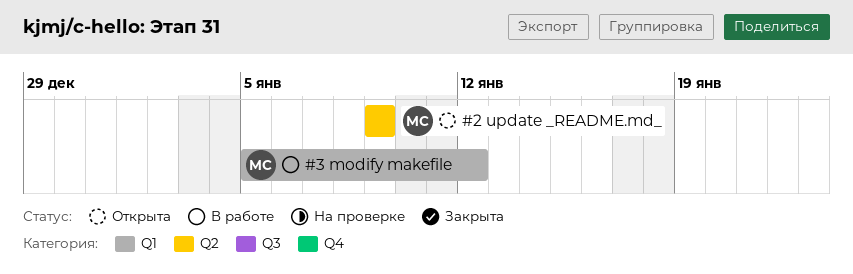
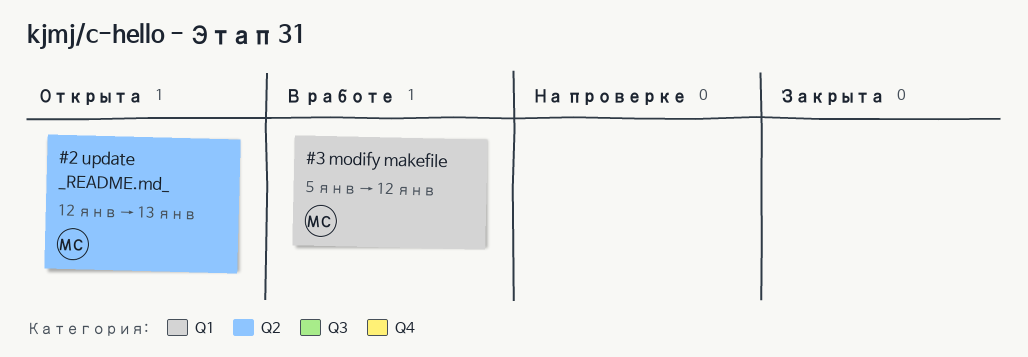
#2 update _README.md_, start: Jan 9 -> Jan 12
#2 update _README.md_, due: Jan 9 -> Jan 13

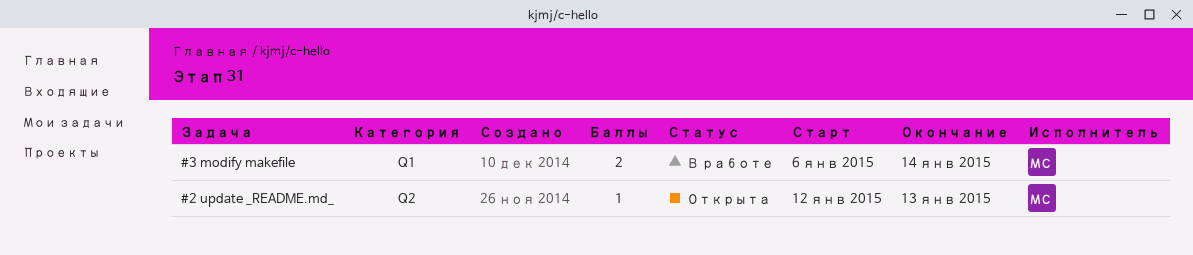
#3 modify makefile, start: Jan 5 -> Jan 6
#3 modify makefile, due: Jan 12 -> Jan 14

